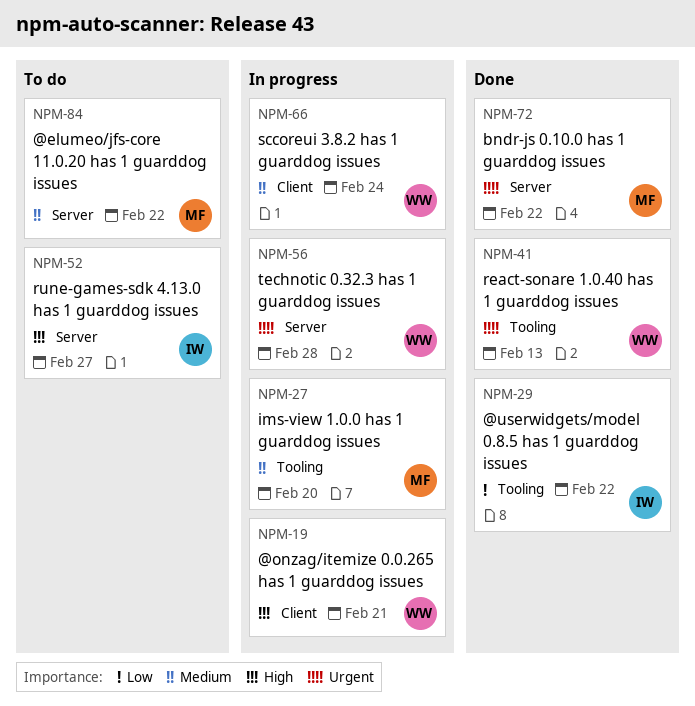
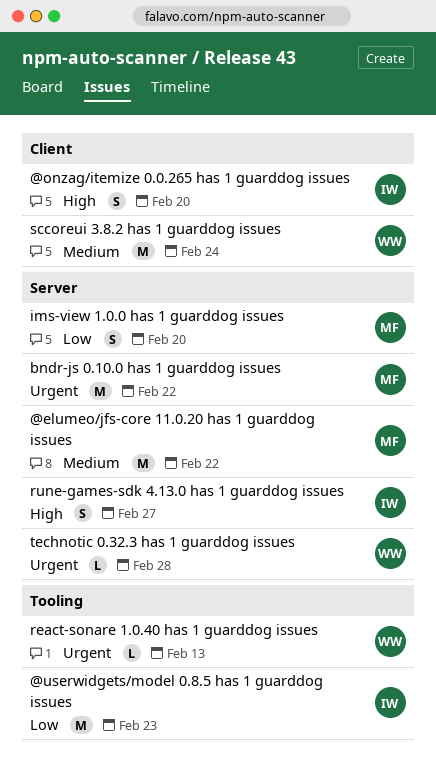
@onzag/itemize 0.0.265 has 1 guarddog issues, owner: WW -> IW
@onzag/itemize 0.0.265 has 1 guarddog issues, due: Feb 21 -> Feb 20
@userwidgets/model 0.8.5 has 1 guarddog issues, due: Feb 22 -> Feb 23
ims-view 1.0.0 has 1 guarddog issues, priority: Medium -> Low
ims-view 1.0.0 has 1 guarddog issues, label: Tooling -> Server

